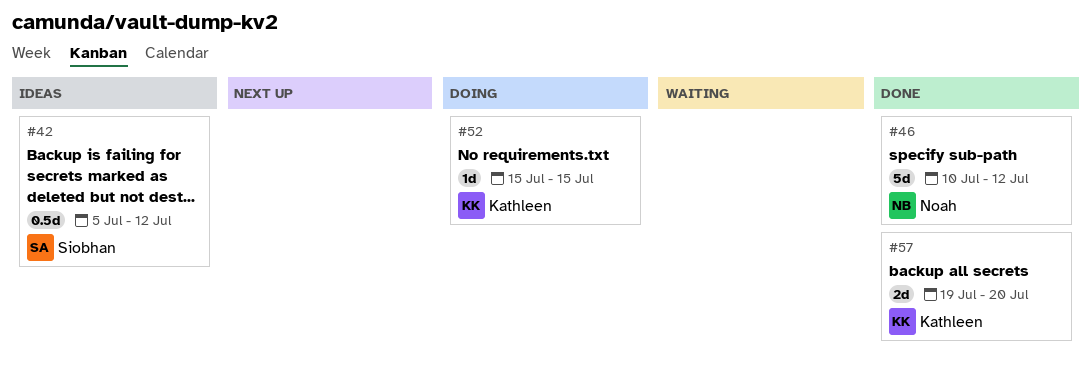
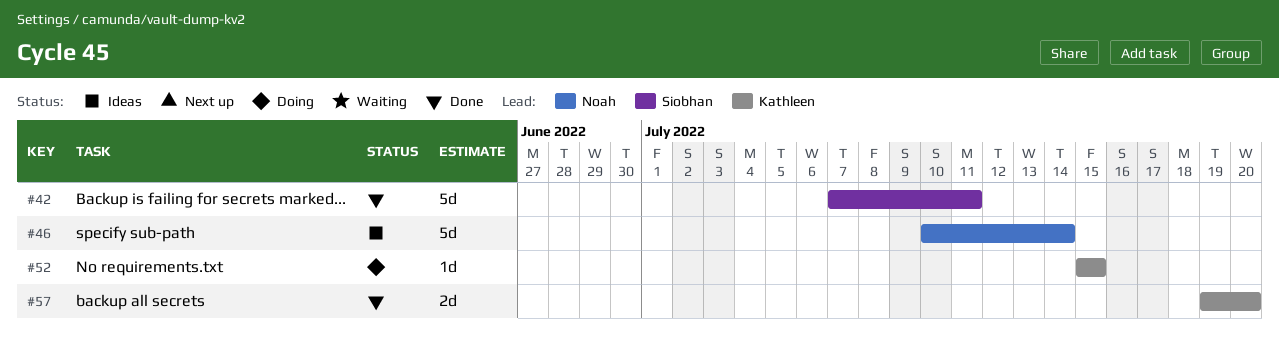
#42, status: Ideas -> Done
#42, estimate: 0.5d -> 5d
#42, start: Jul 5 -> Jul 7
#42, due: Jul 12 -> Jul 11
#46, status: Done -> Ideas
#46, due: Jul 12 -> Jul 14

